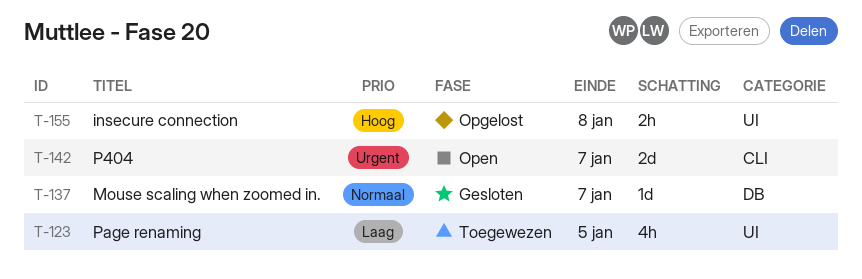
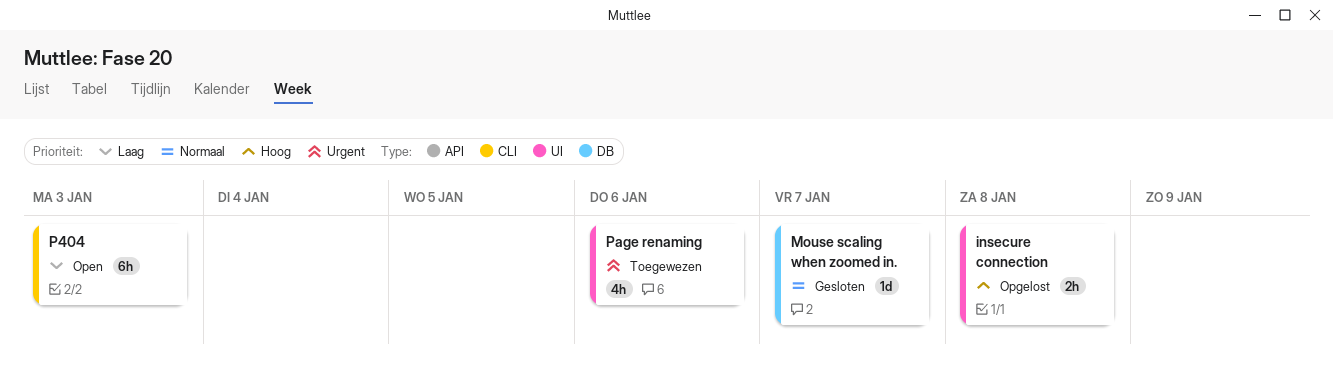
P404, priority: Urgent -> Laag
P404, estimate: 2d -> 6h
P404, due: Jan 7 -> Jan 3
Page renaming, priority: Laag -> Urgent
Page renaming, due: Jan 5 -> Jan 6

